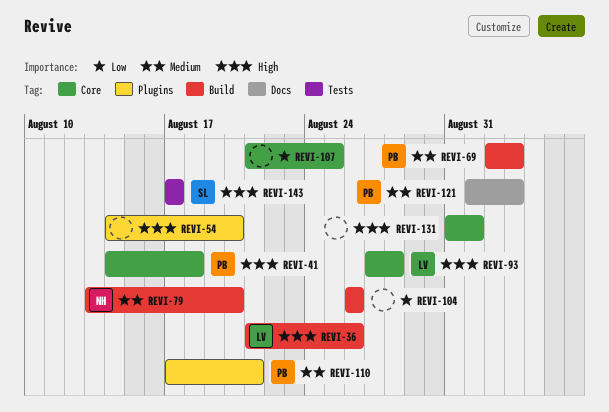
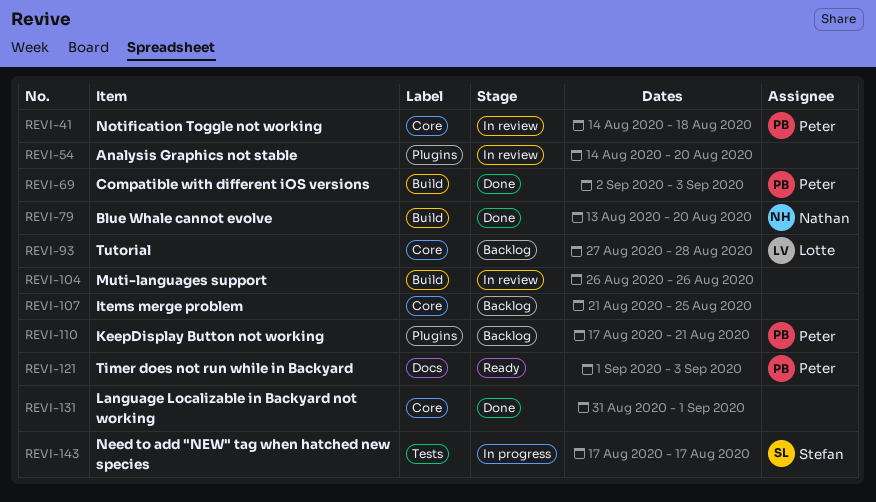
REVI-36: present -> none

